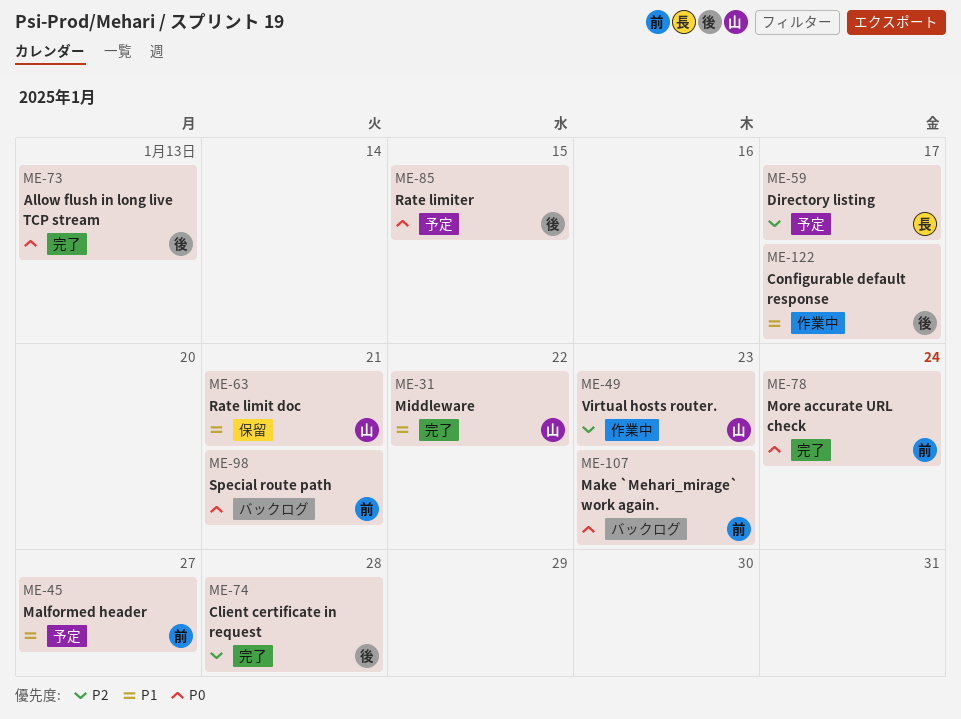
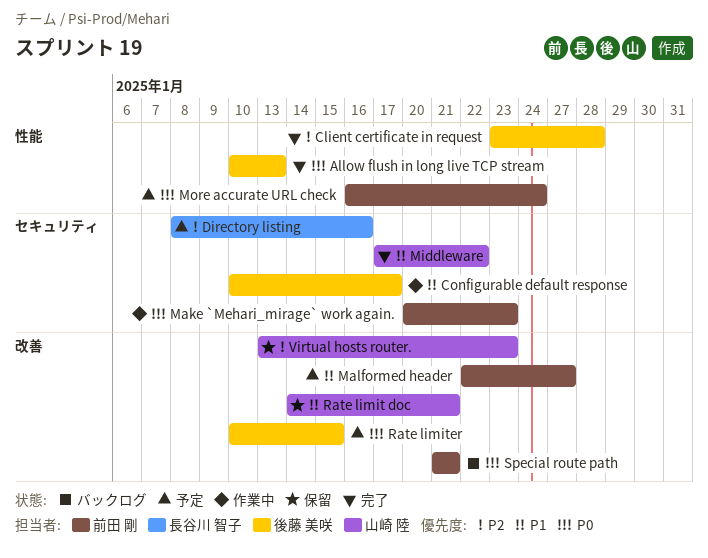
Directory listing, due: Jan 17 -> Jan 16
Make `Mehari_mirage` work again., status: バックログ -> 作業中
More accurate URL check, status: 完了 -> 予定
Virtual hosts router., status: 作業中 -> 保留

